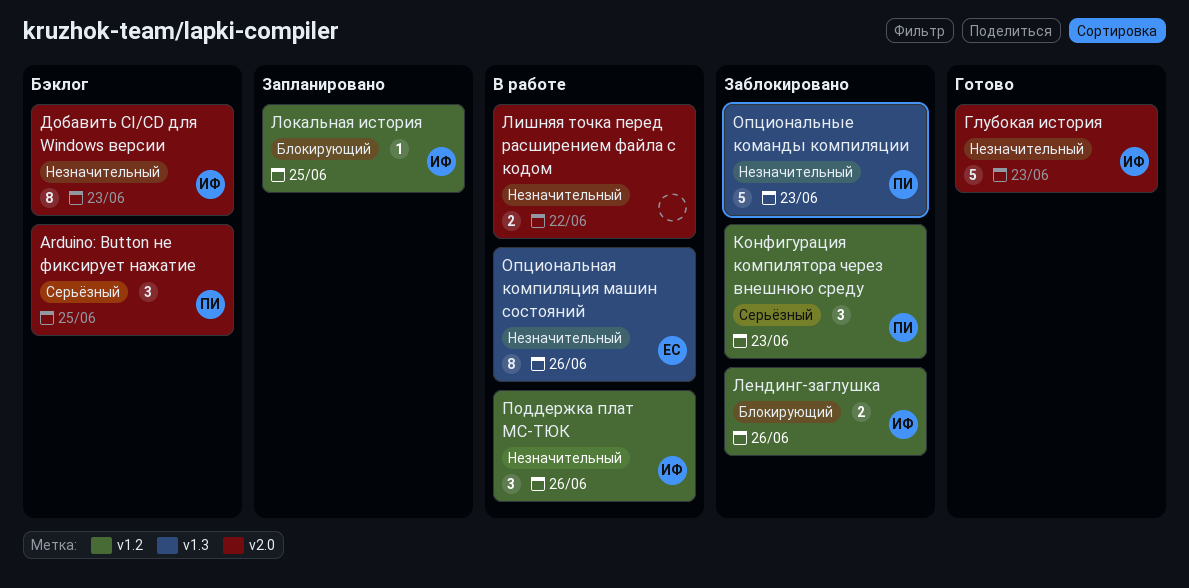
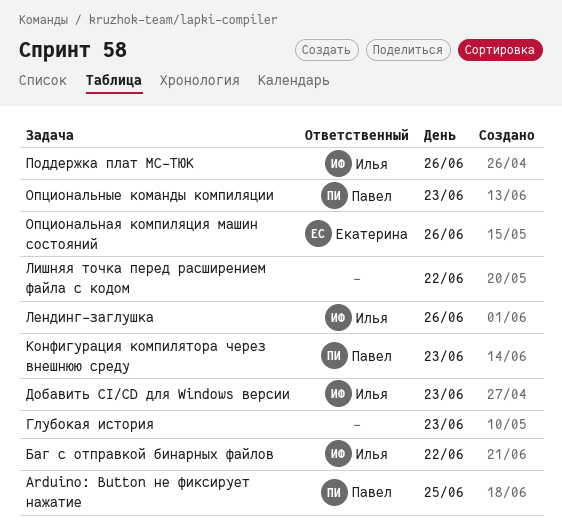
Баг с отправкой бинарных файлов: none -> present
Глубокая история, owner: Илья -> none
Локальная история: present -> none

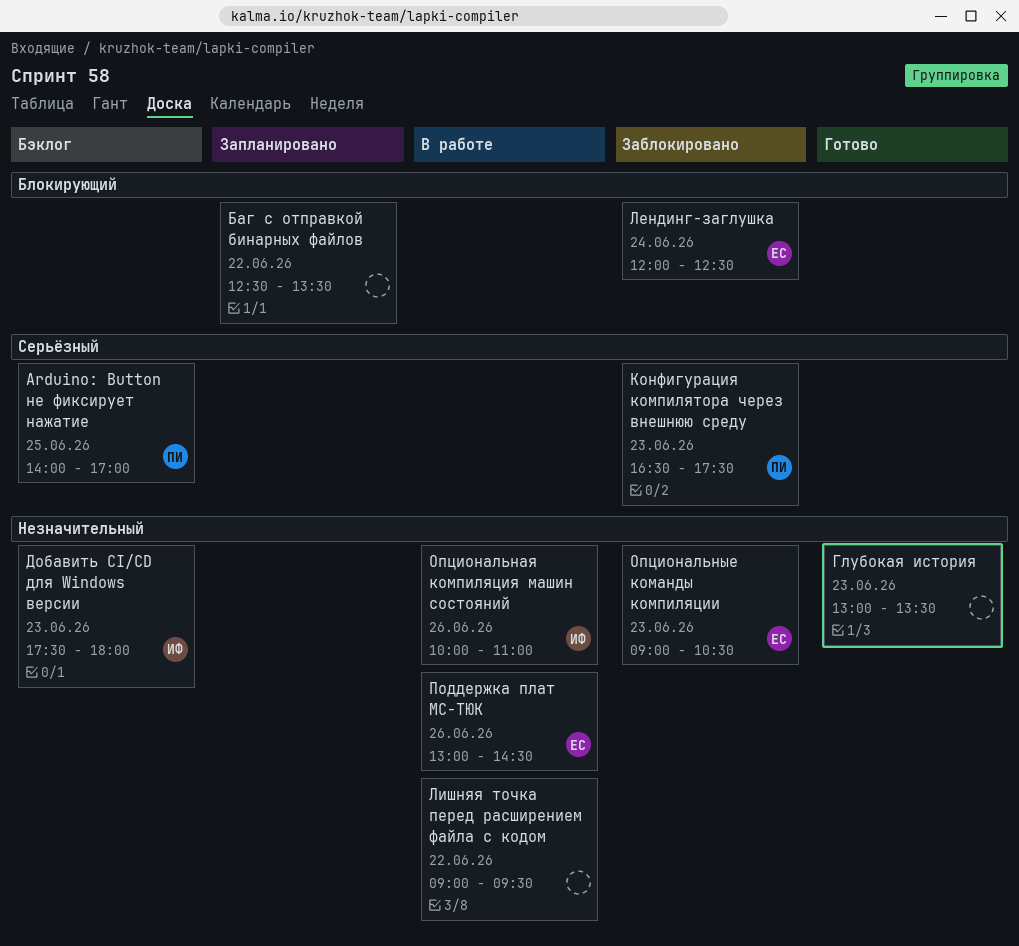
Баг с отправкой бинарных файлов, owner: Илья -> none
Лендинг-заглушка, owner: Илья -> Екатерина
Лендинг-заглушка, day: Jun 26 -> Jun 24
Опциональная компиляция машин состояний, owner: Екатерина -> Илья
Опциональные команды компиляции, owner: Павел -> Екатерина
Поддержка плат МС-ТЮК, owner: Илья -> Екатерина

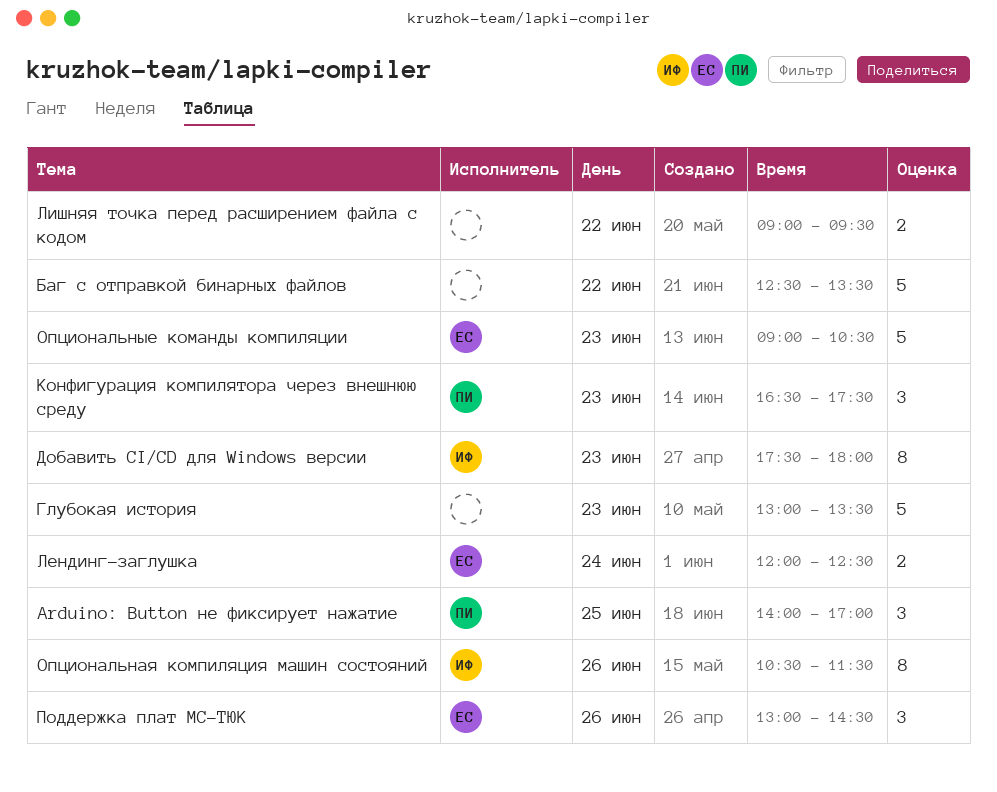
Опциональная компиляция машин состояний, begins: 10:00 -> 10:30
Опциональная компиляция машин состояний, ends: 11:00 -> 11:30

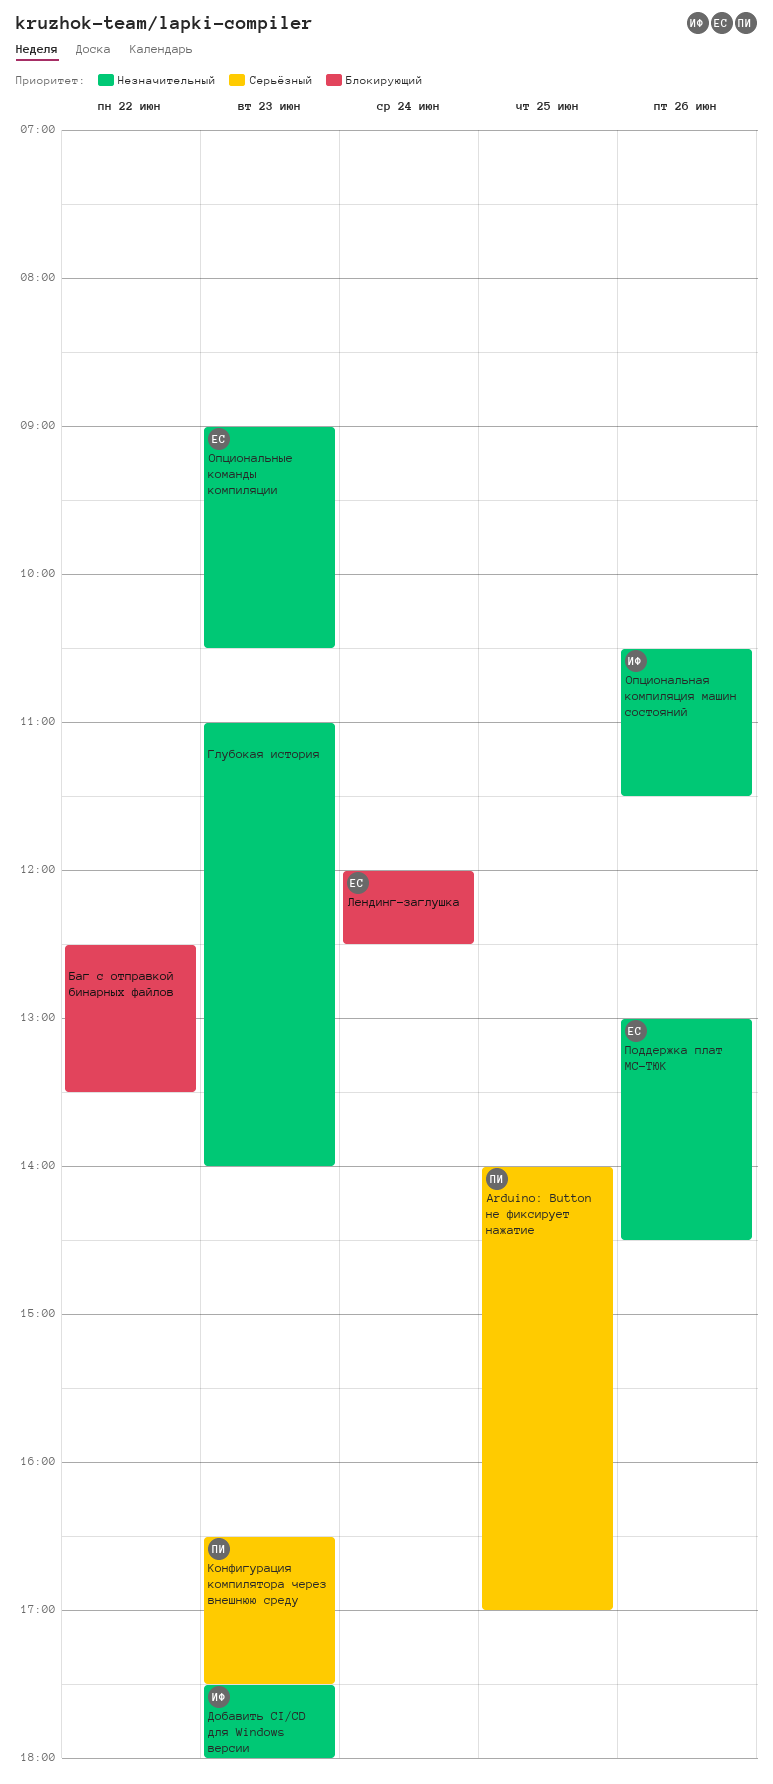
Глубокая история, begins: 13:00 -> 11:00
Глубокая история, ends: 13:30 -> 14:00
Лишняя точка перед расширением файла с кодом: present -> none

